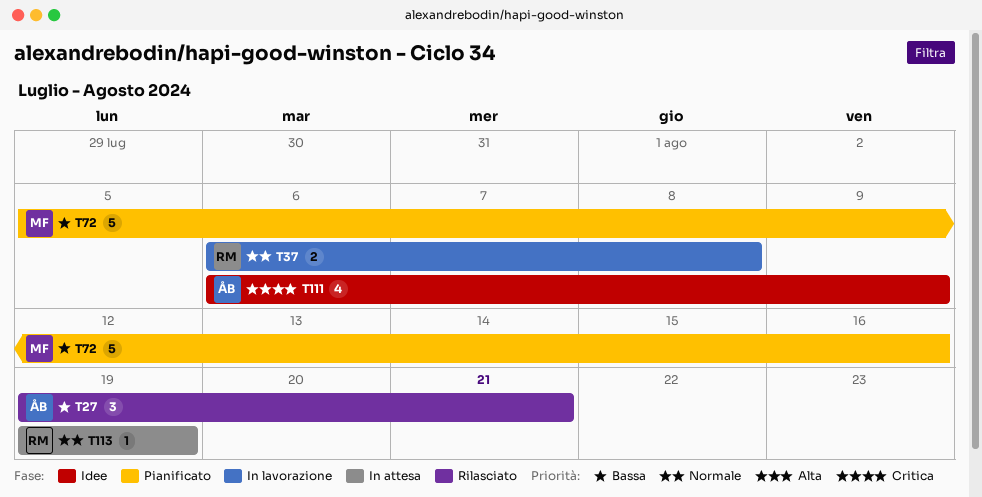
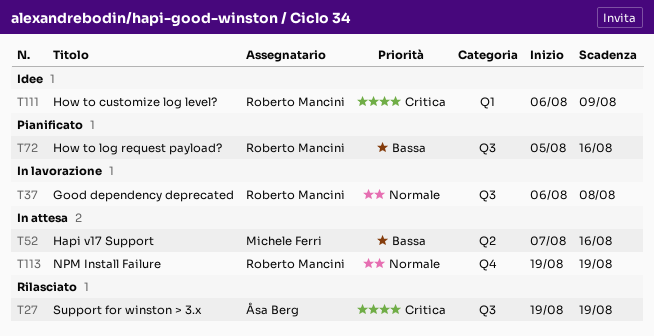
T27, priority: Bassa -> Critica
T27, due: Aug 21 -> Aug 19
T52: none -> present
T72, owner: Michele Ferri -> Roberto Mancini
T111, owner: Åsa Berg -> Roberto Mancini

